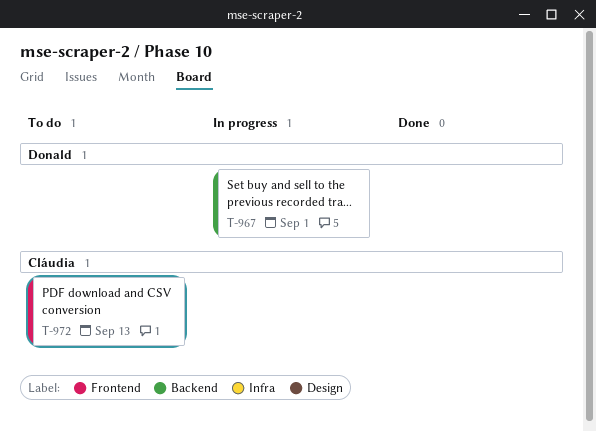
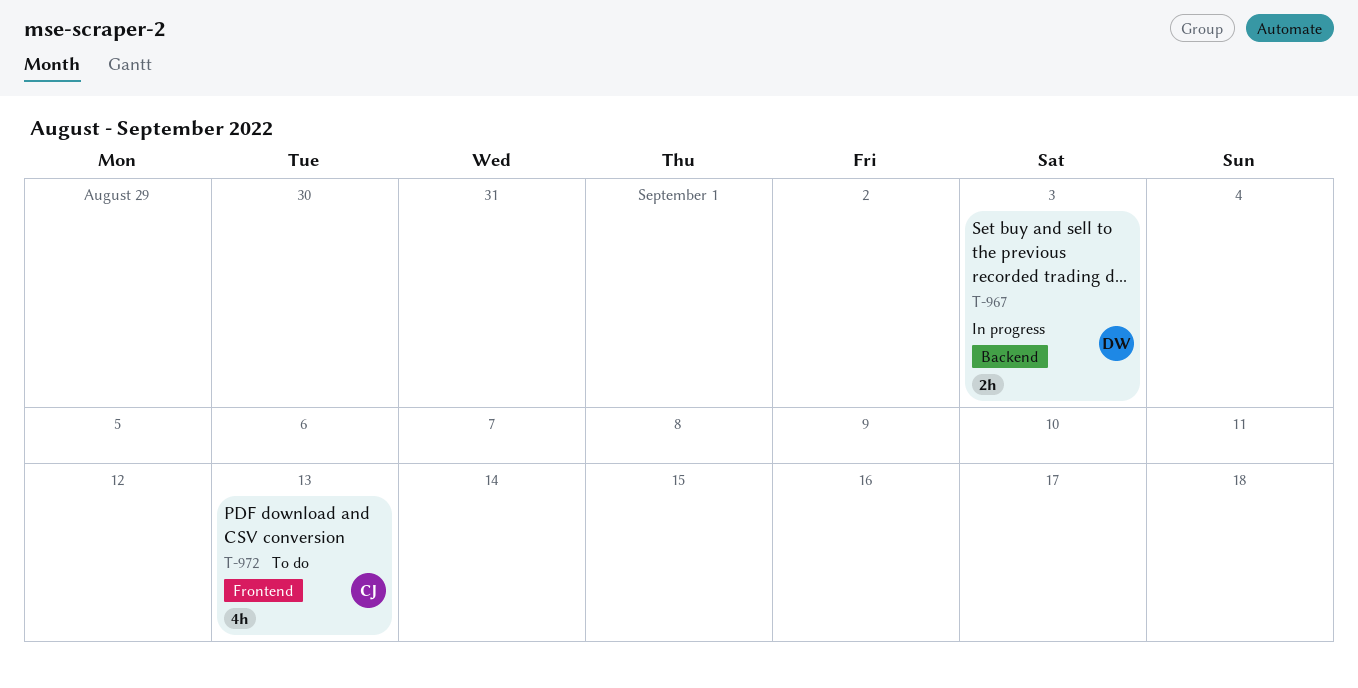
T-967, due: Sep 1 -> Sep 3

